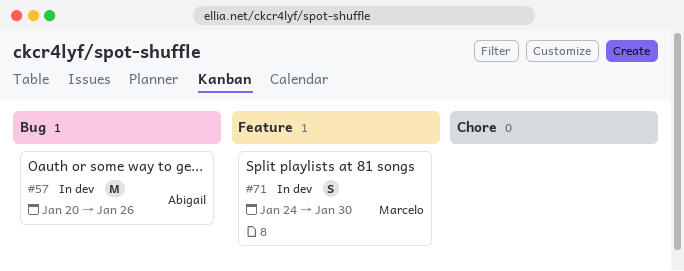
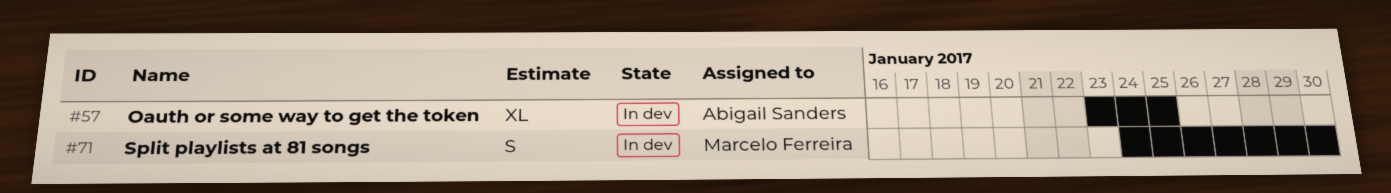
#57, estimate: M -> XL
#57, start: Jan 20 -> Jan 23
#57, due: Jan 26 -> Jan 25

